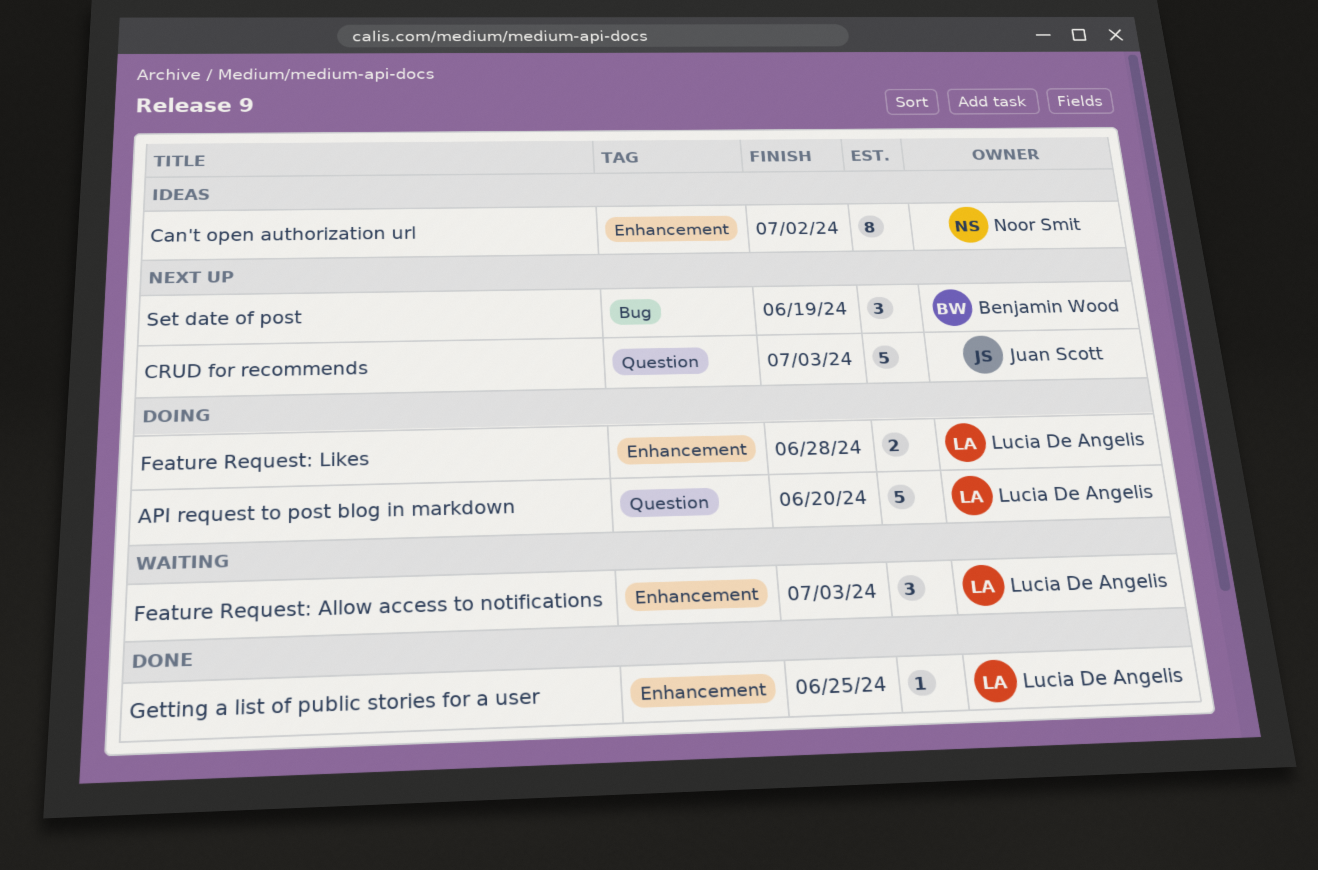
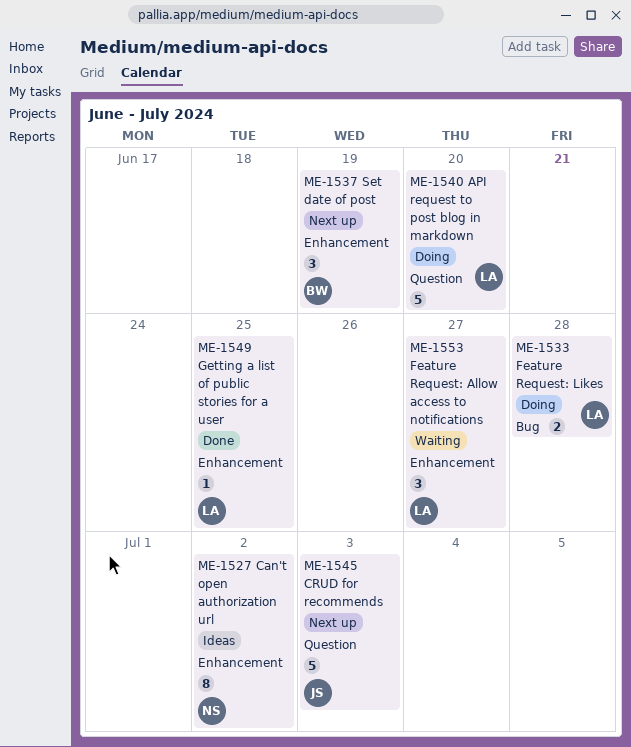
Feature Request: Allow access to notifications, due: Jul 3 -> Jun 27
Feature Request: Likes, label: Enhancement -> Bug
Set date of post, label: Bug -> Enhancement

